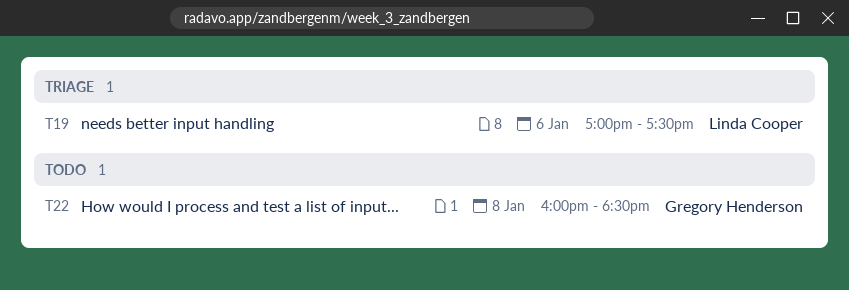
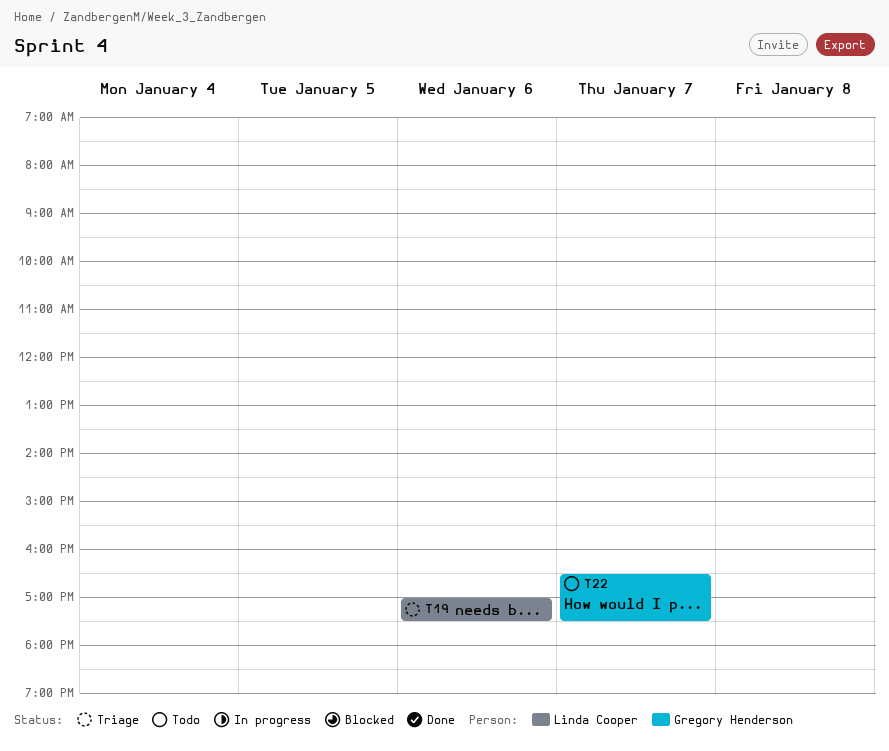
T22, day: Jan 8 -> Jan 7
T22, begins: 16:00 -> 16:30
T22, ends: 18:30 -> 17:30

